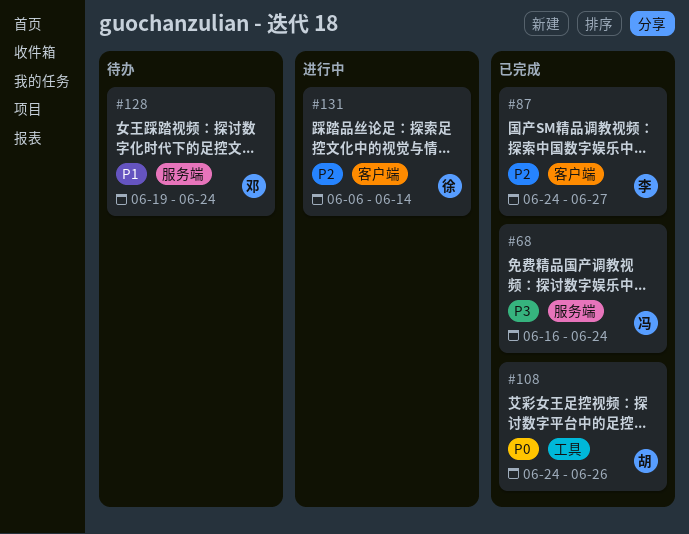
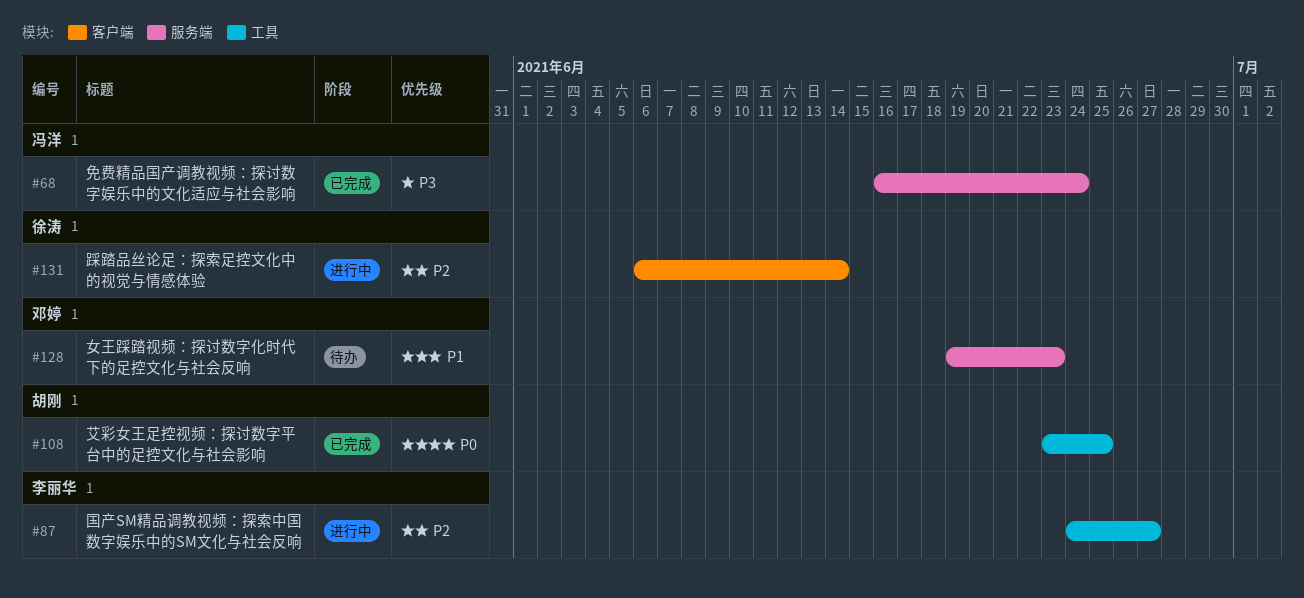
#87, status: 已完成 -> 进行中
#87, label: 客户端 -> 工具
#108, start: Jun 24 -> Jun 23
#108, due: Jun 26 -> Jun 25
#128, due: Jun 24 -> Jun 23

